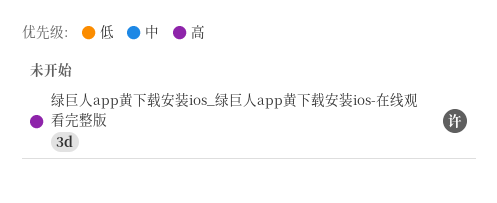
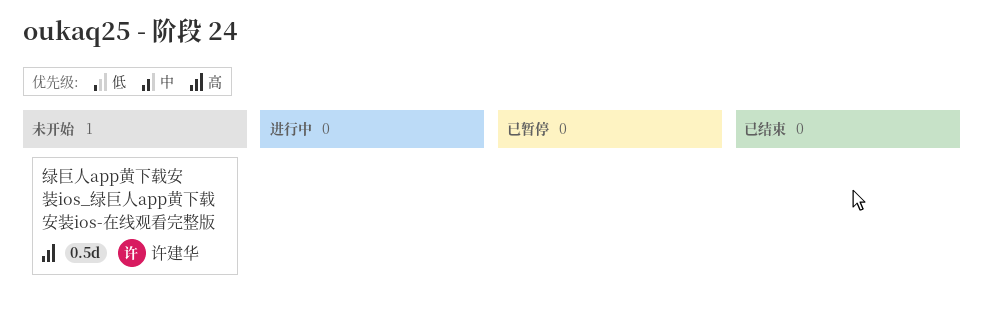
绿巨人app黄下载安装ios_绿巨人app黄下载安装ios-在线观看完整版, estimate: 3d -> 0.5d

